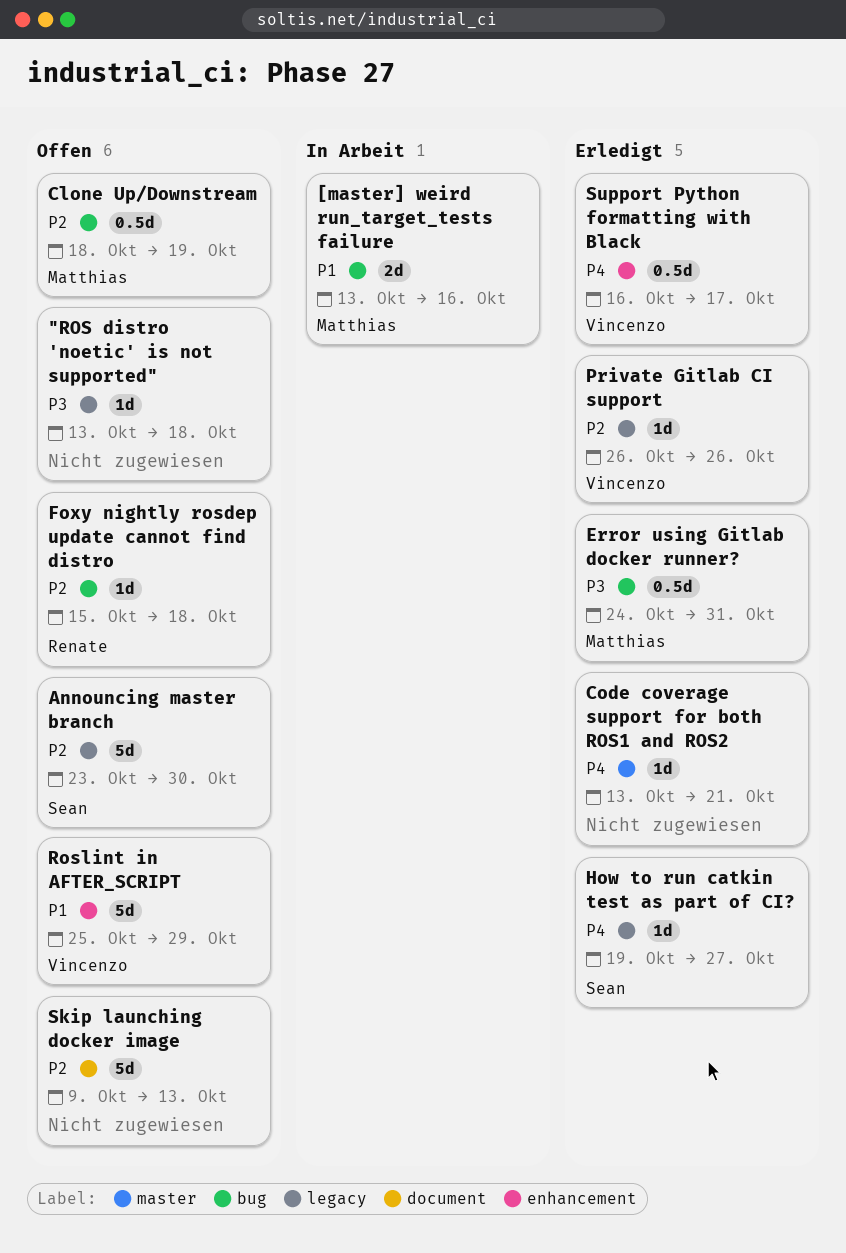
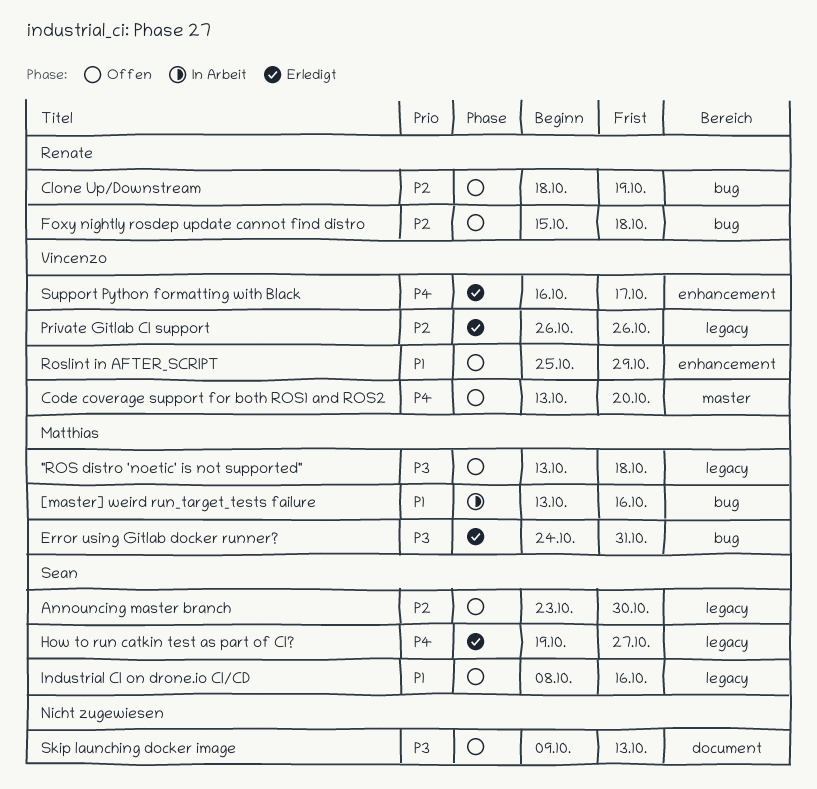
"ROS distro 'noetic' is not supported", owner: none -> Matthias
Clone Up/Downstream, owner: Matthias -> Renate
Code coverage support for both ROS1 and ROS2, status: Erledigt -> Offen
Code coverage support for both ROS1 and ROS2, owner: none -> Vincenzo
Code coverage support for both ROS1 and ROS2, due: Oct 21 -> Oct 20
Industrial CI on drone.io CI/CD: none -> present
Skip launching docker image, priority: P2 -> P3

